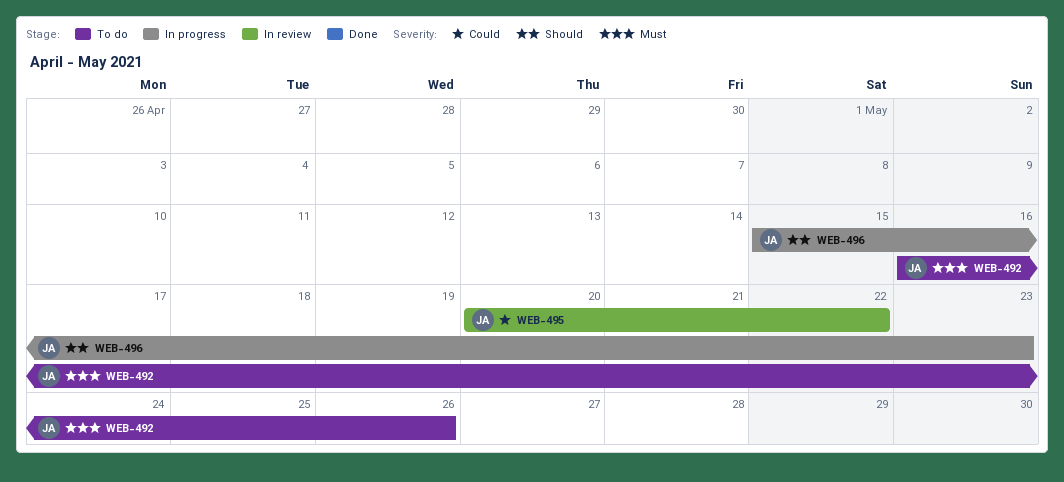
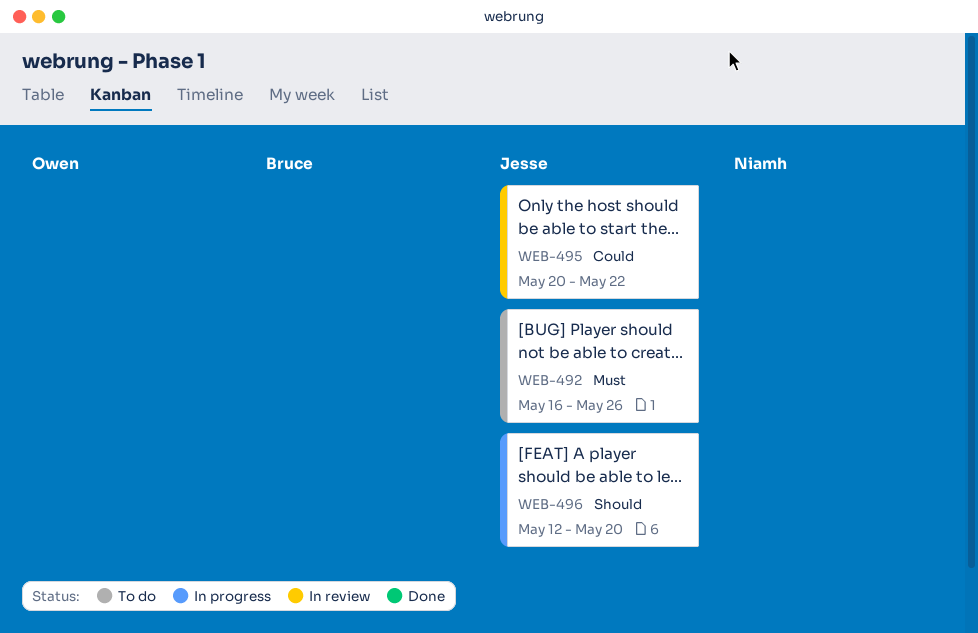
WEB-496, start: May 15 -> May 12
WEB-496, due: May 23 -> May 20

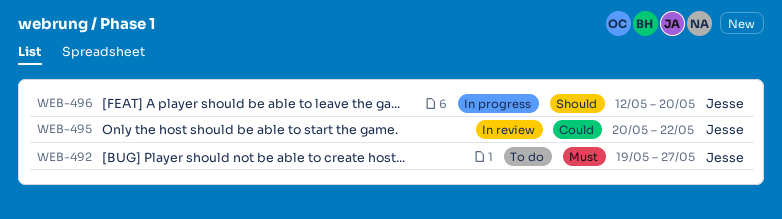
WEB-492, start: May 16 -> May 19
WEB-492, due: May 26 -> May 27

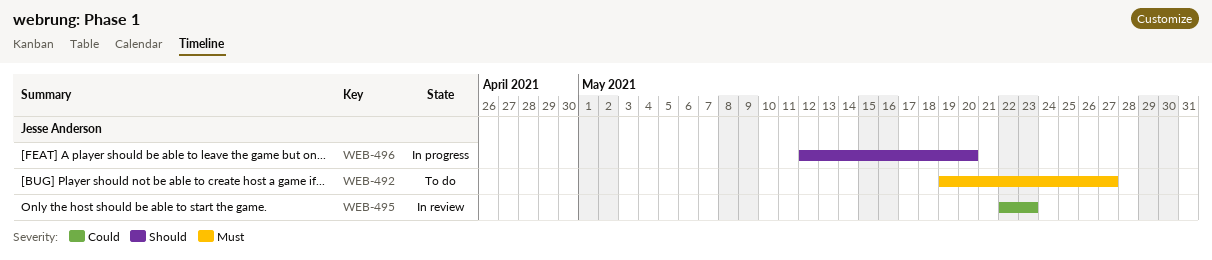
WEB-495, start: May 20 -> May 22
WEB-495, due: May 22 -> May 23

